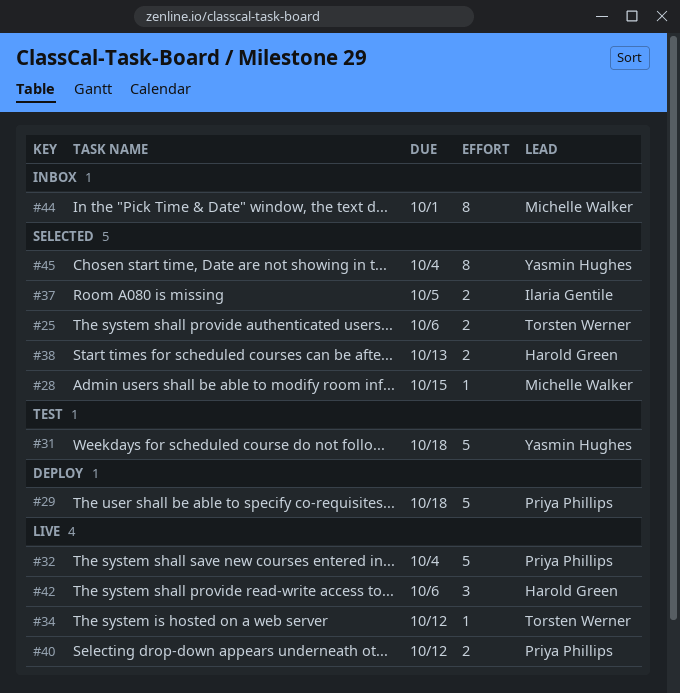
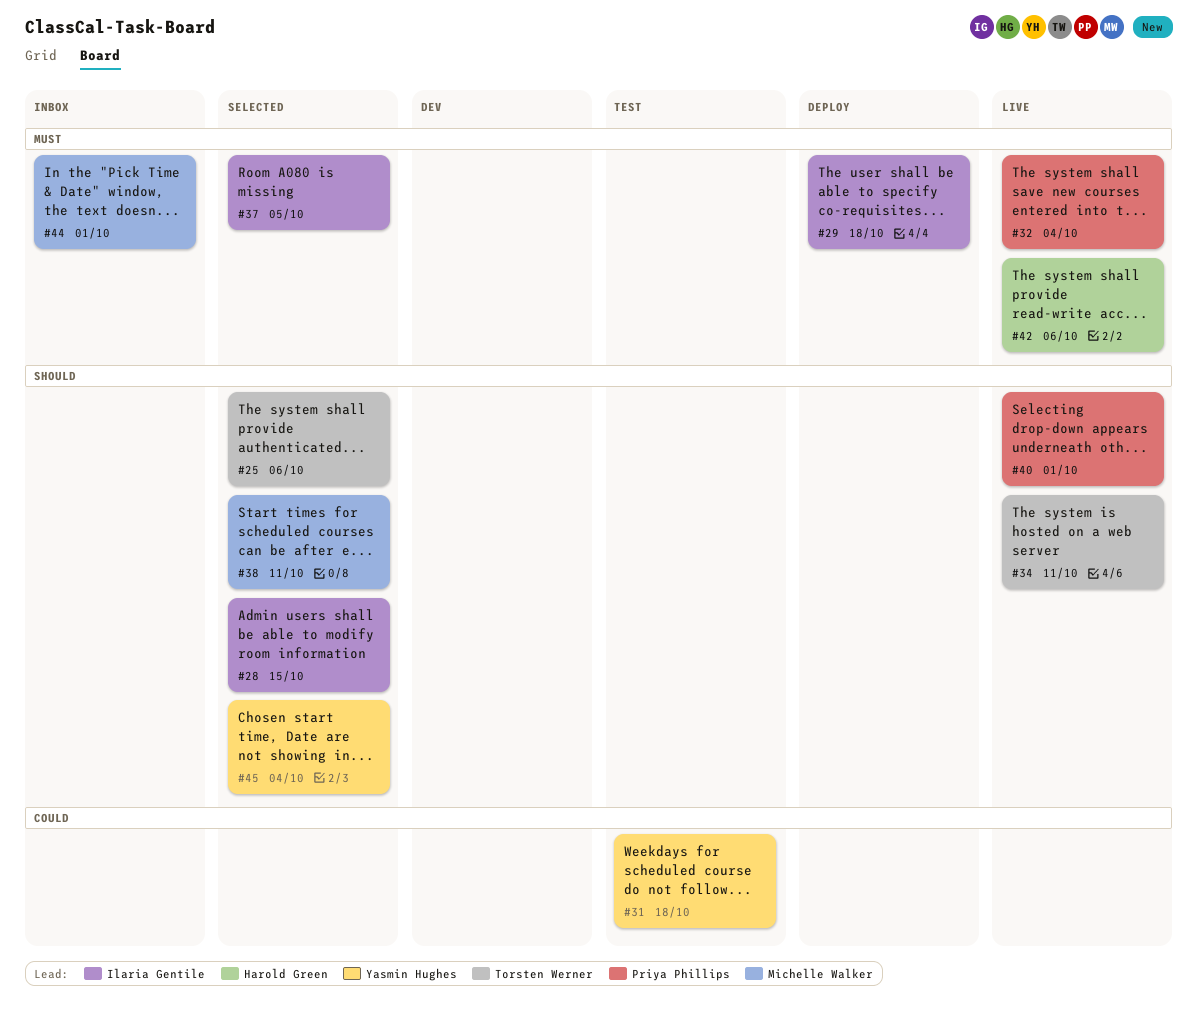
#28, owner: Michelle Walker -> Ilaria Gentile
#29, owner: Priya Phillips -> Ilaria Gentile
#34, due: Oct 12 -> Oct 11
#38, owner: Harold Green -> Michelle Walker
#38, due: Oct 13 -> Oct 11
#40, due: Oct 12 -> Oct 1

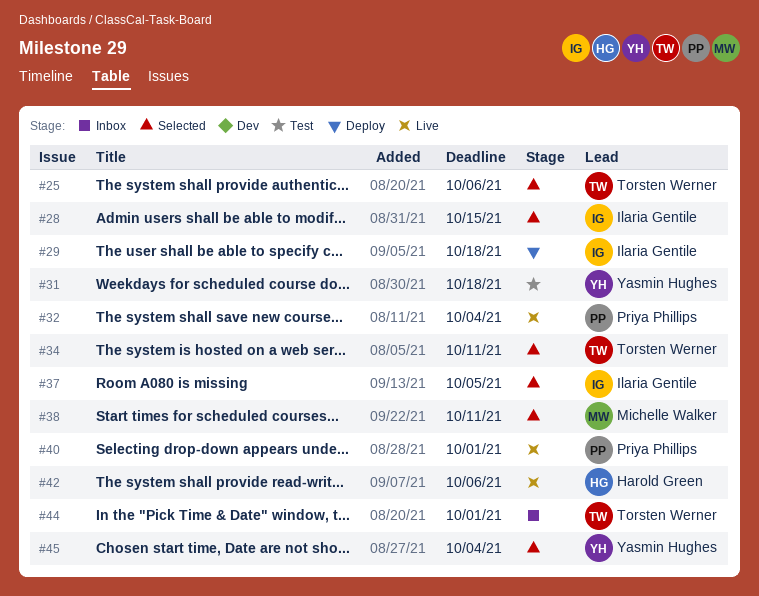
#34, status: Live -> Selected
#44, owner: Michelle Walker -> Torsten Werner

